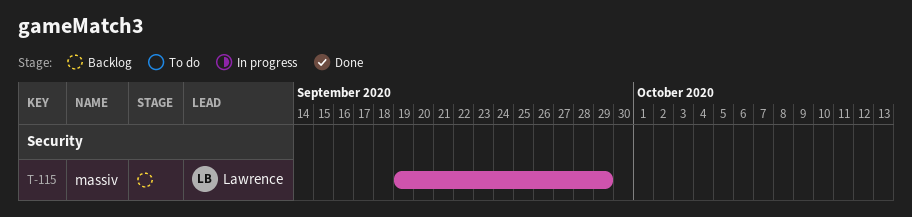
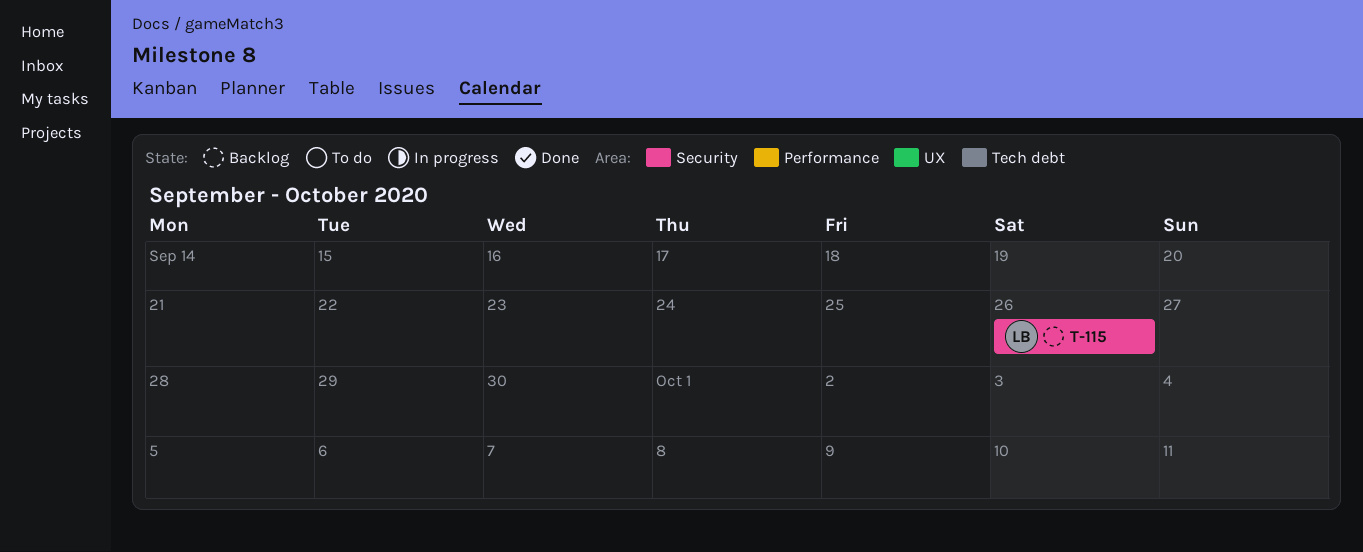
T-115, start: Sep 19 -> Sep 26
T-115, due: Sep 29 -> Sep 26

